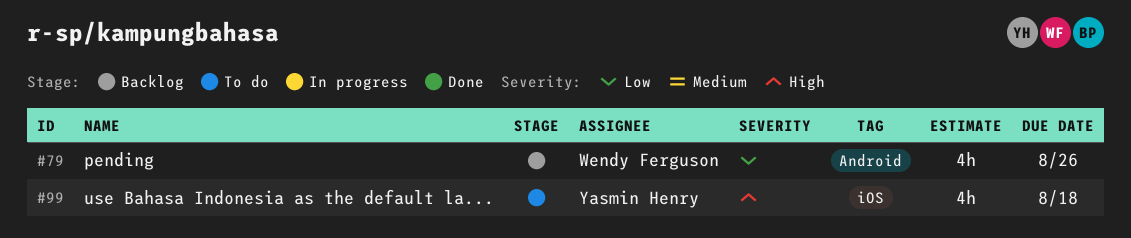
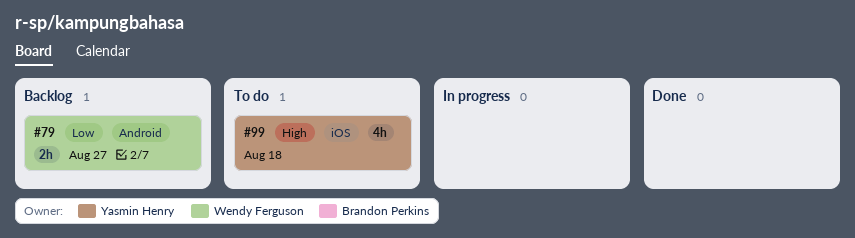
#79, estimate: 4h -> 2h
#79, due: Aug 26 -> Aug 27

